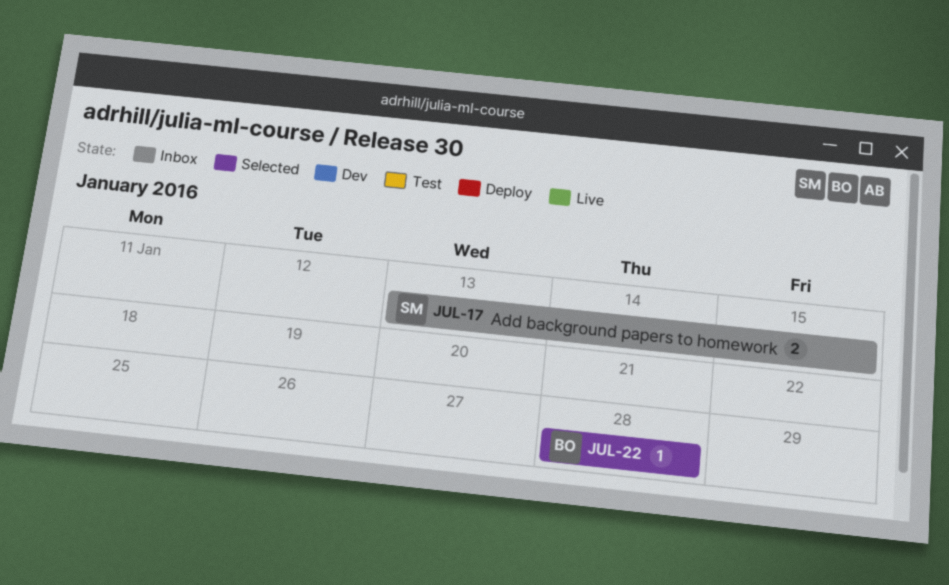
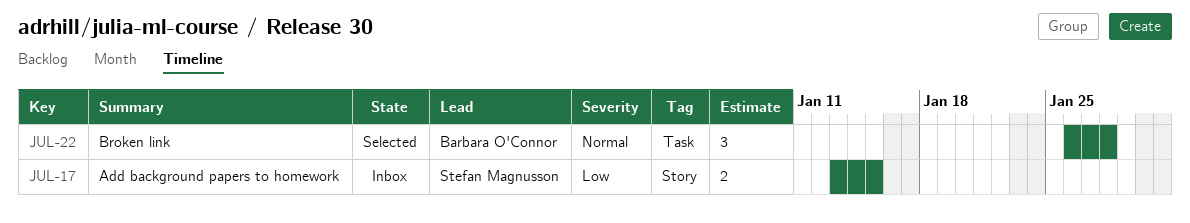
JUL-22, estimate: 1 -> 3
JUL-22, start: Jan 28 -> Jan 26

